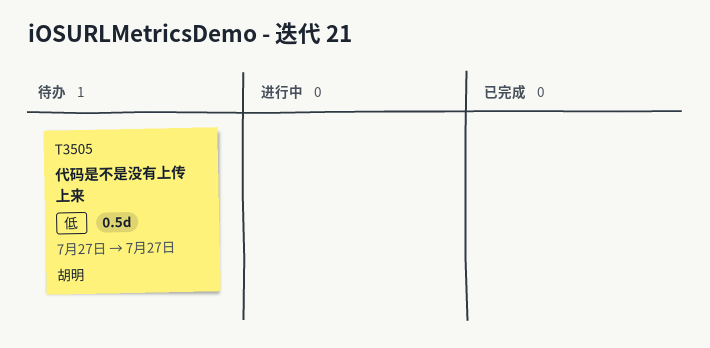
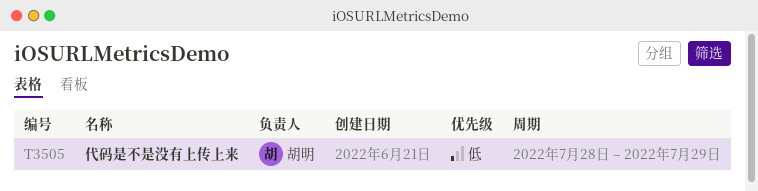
T3505, start: Jul 27 -> Jul 28
T3505, due: Jul 27 -> Jul 29

